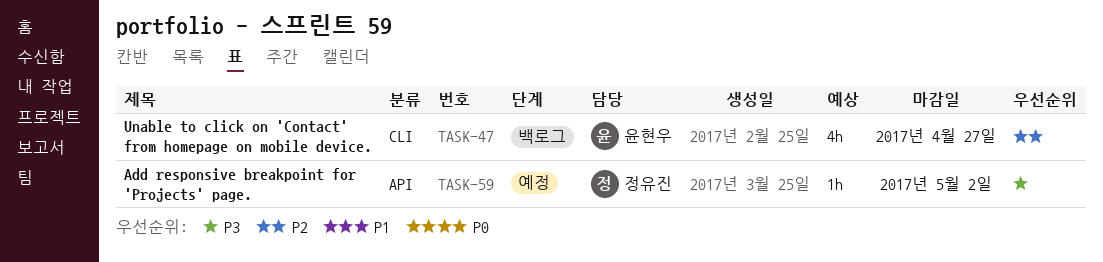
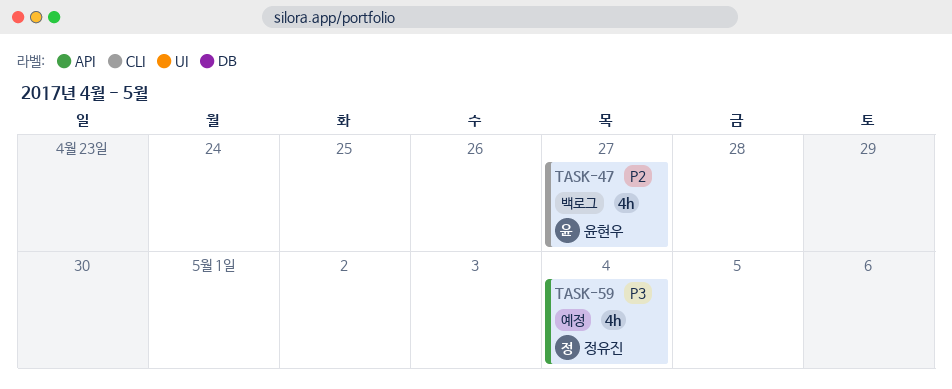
TASK-59, estimate: 1h -> 4h
TASK-59, due: May 2 -> May 4

